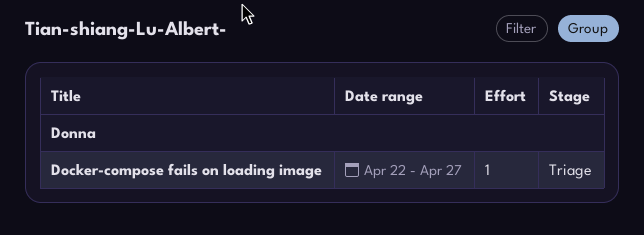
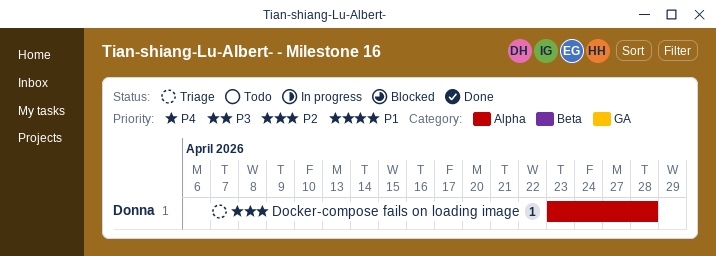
Docker-compose fails on loading image, start: Apr 22 -> Apr 23
Docker-compose fails on loading image, due: Apr 27 -> Apr 28

